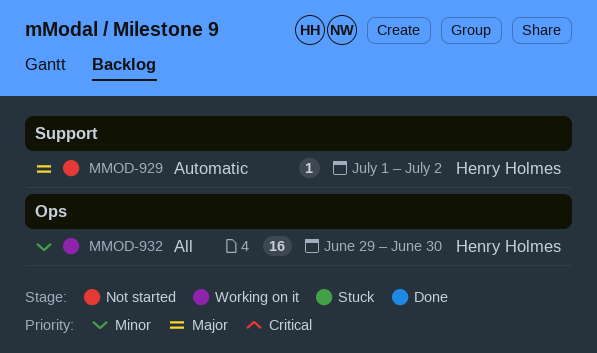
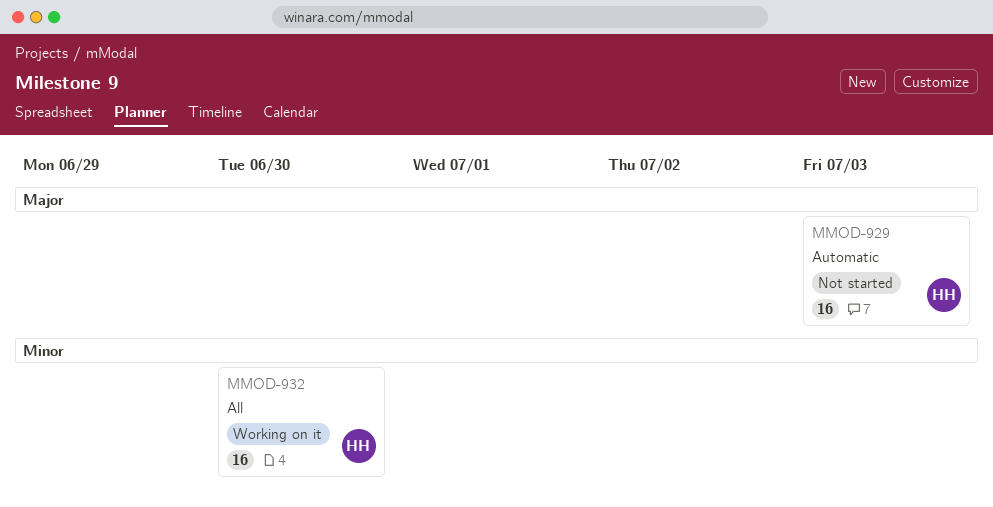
MMOD-929, estimate: 1 -> 16
MMOD-929, due: Jul 2 -> Jul 3

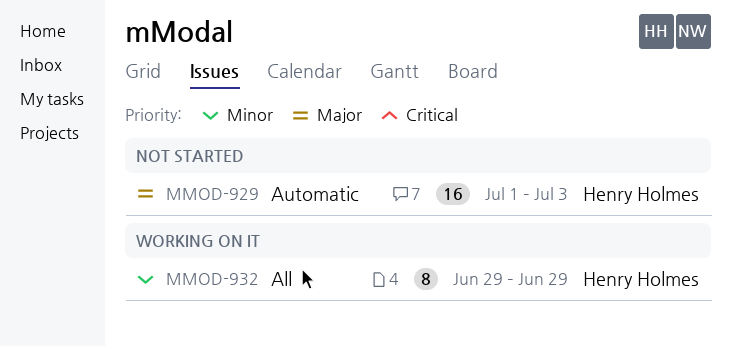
MMOD-932, estimate: 16 -> 8
MMOD-932, due: Jun 30 -> Jun 29

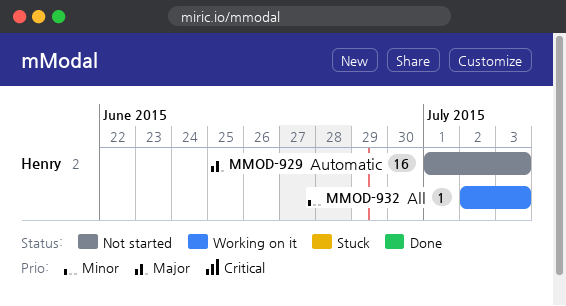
MMOD-932, estimate: 8 -> 1
MMOD-932, start: Jun 29 -> Jul 2
MMOD-932, due: Jun 29 -> Jul 3

